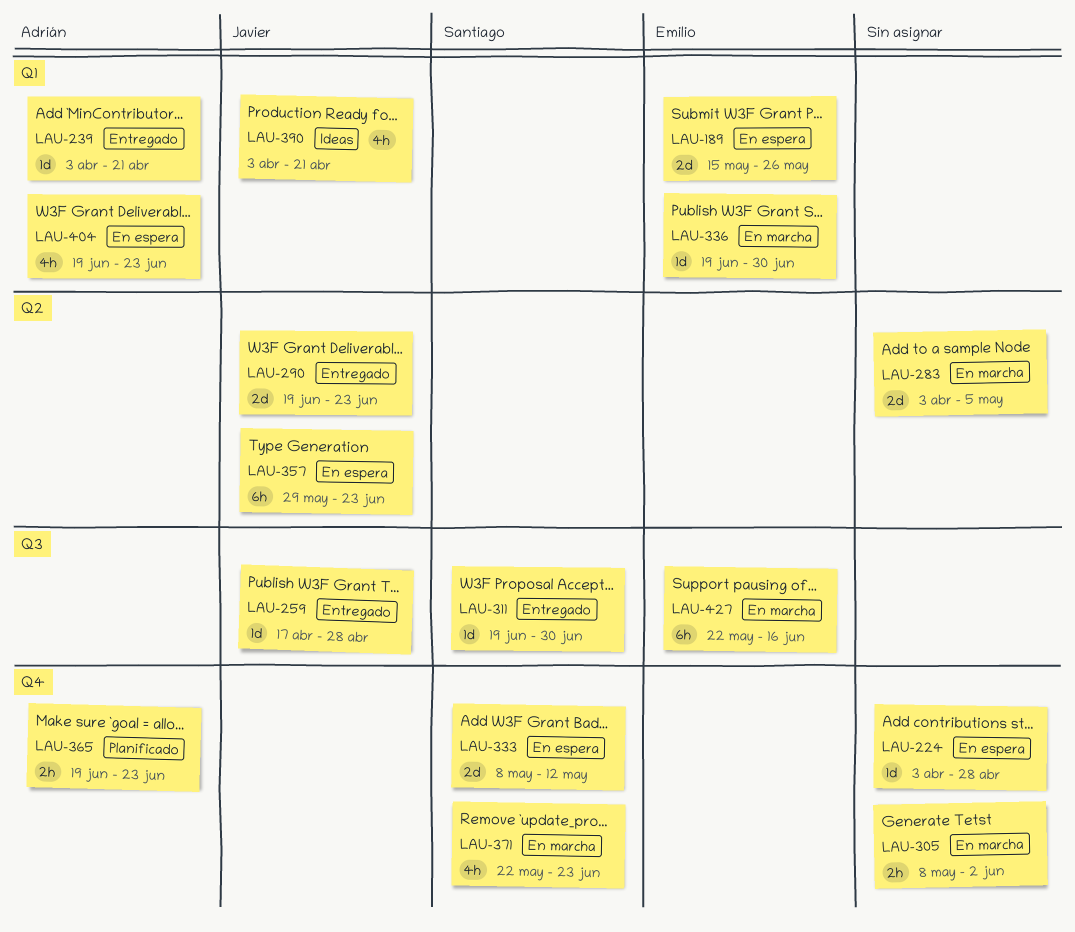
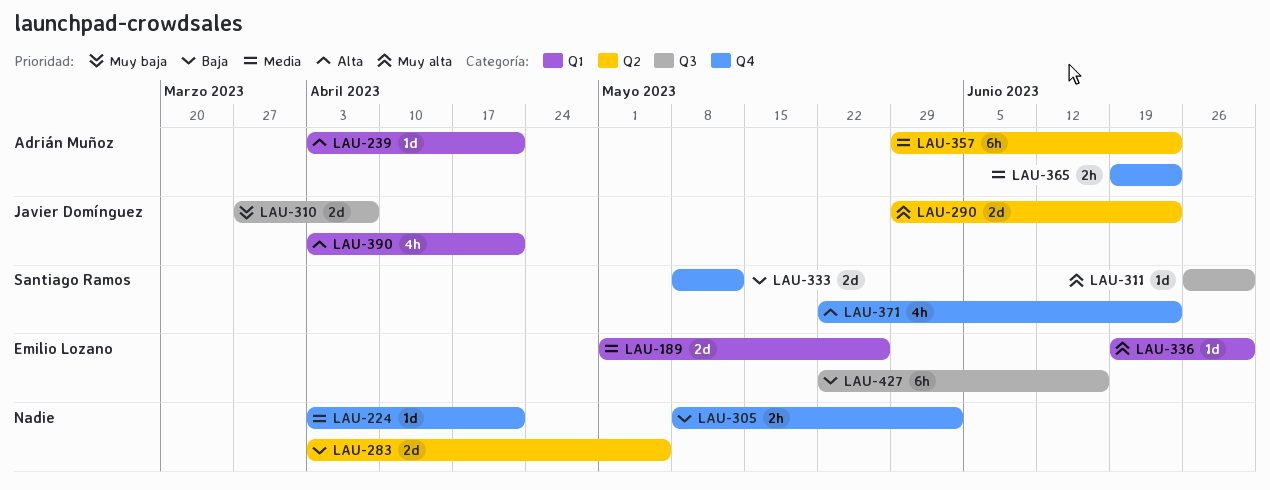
LAU-189, start: May 15 -> May 1
LAU-224, due: Apr 28 -> Apr 21
LAU-259: present -> none
LAU-290, start: Jun 19 -> May 29
LAU-310: none -> present
LAU-311, start: Jun 19 -> Jun 26
LAU-357, owner: Javier Domínguez -> Adrián Muñoz
LAU-404: present -> none

